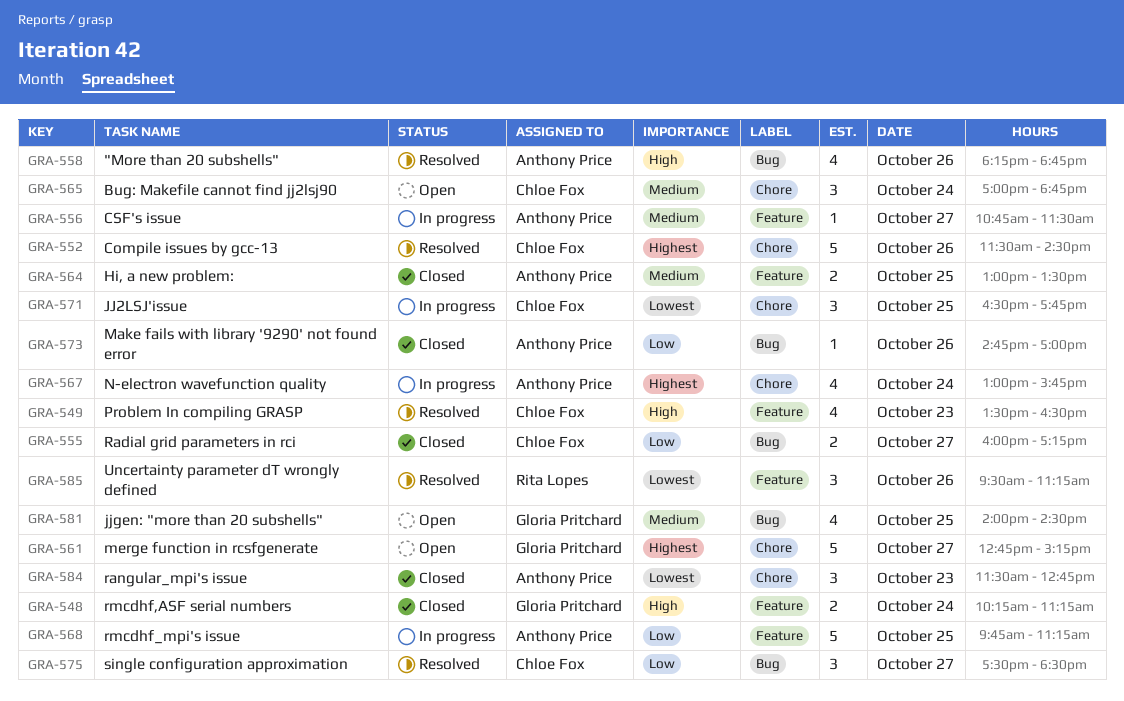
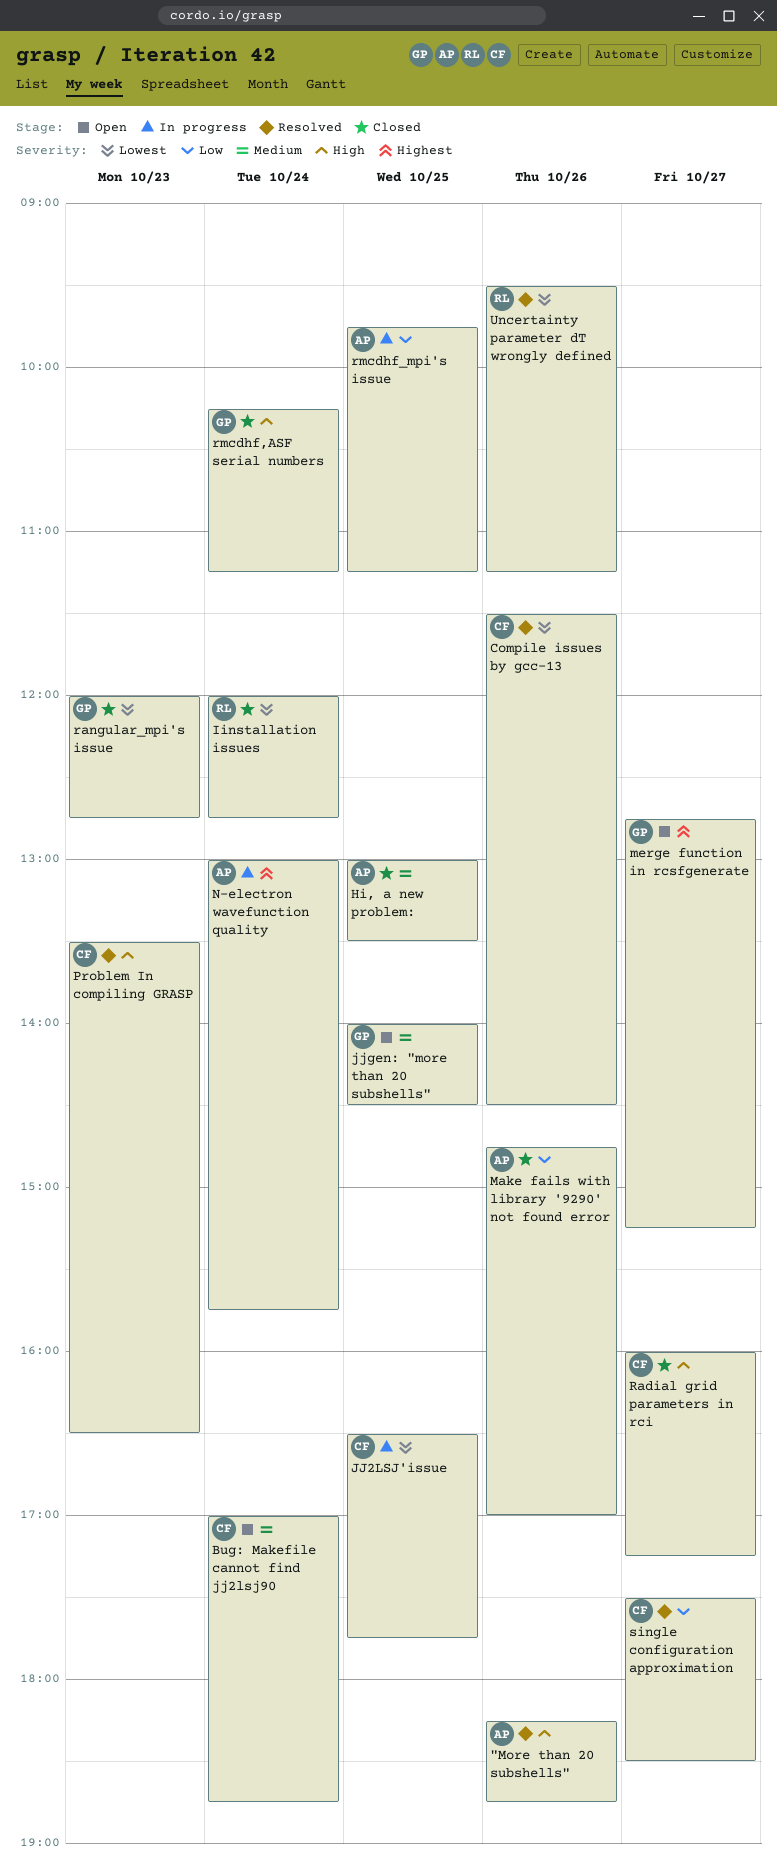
Compile issues by gcc-13, priority: Highest -> Lowest
CSF's issue: present -> none
Iinstallation issues: none -> present
Radial grid parameters in rci, priority: Low -> High
rangular_mpi's issue, owner: Anthony Price -> Gloria Pritchard
rangular_mpi's issue, begins: 11:30 -> 12:00

